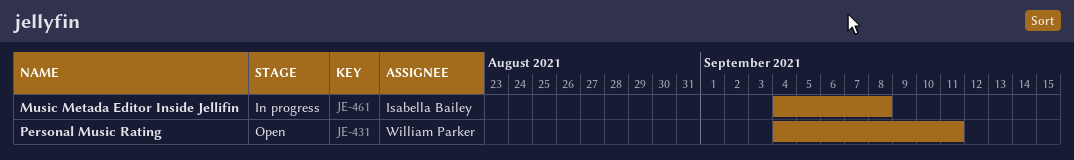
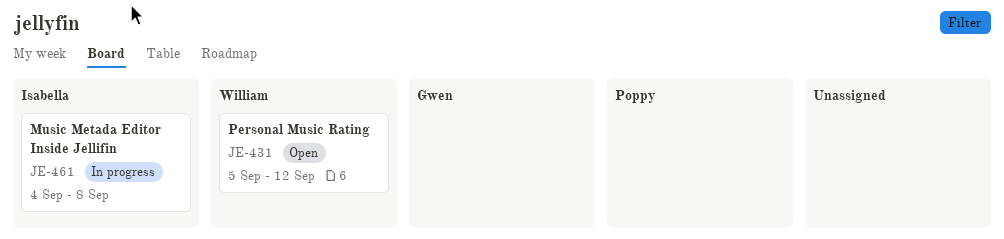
JE-431, start: Sep 4 -> Sep 5
JE-431, due: Sep 11 -> Sep 12

